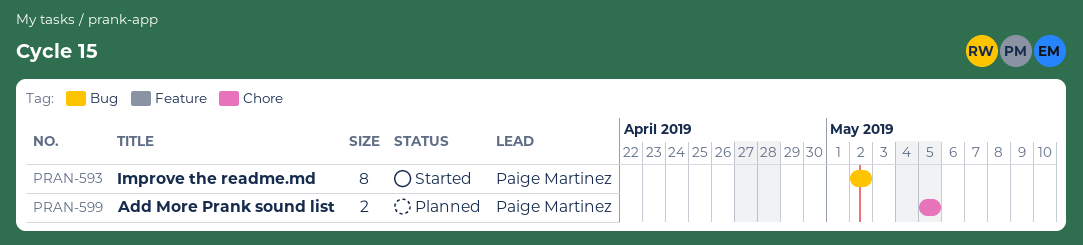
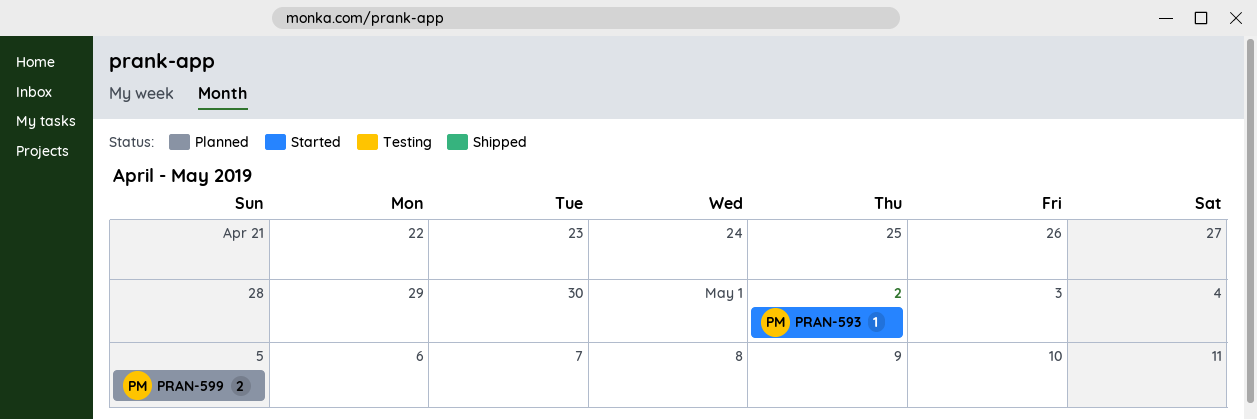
PRAN-593, estimate: 8 -> 1

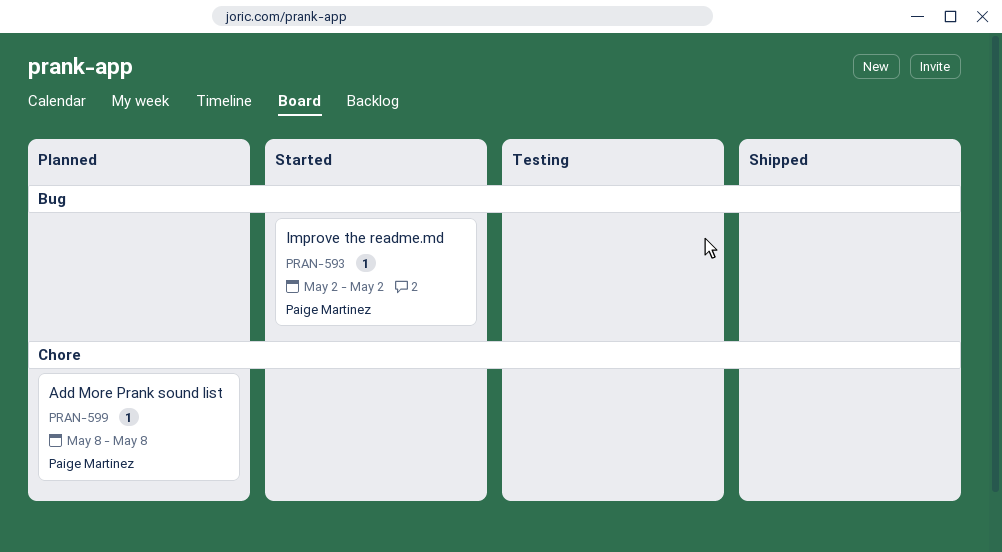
PRAN-599, estimate: 2 -> 1
PRAN-599, start: May 5 -> May 8
PRAN-599, due: May 5 -> May 8

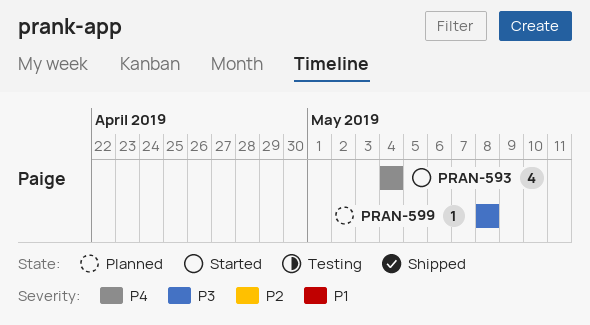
PRAN-593, estimate: 1 -> 4
PRAN-593, start: May 2 -> May 4
PRAN-593, due: May 2 -> May 4

